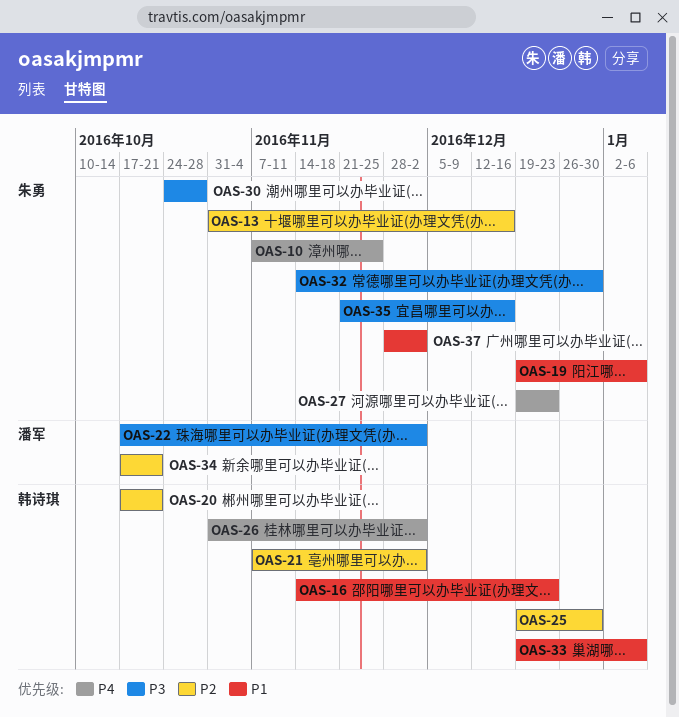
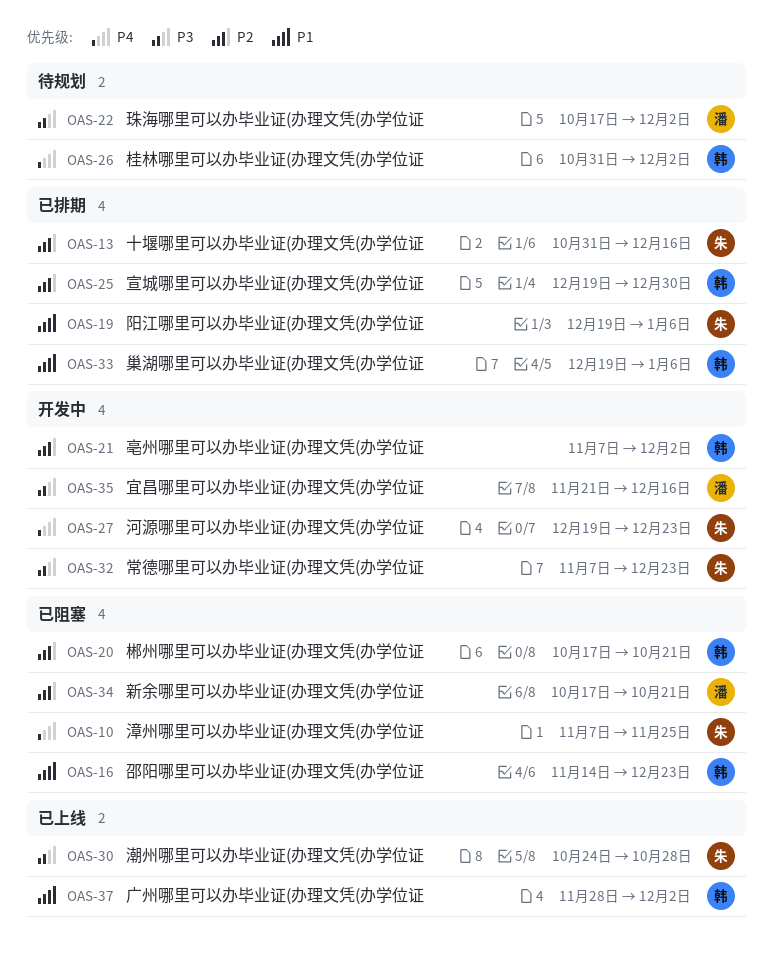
OAS-32, start: Nov 14 -> Nov 7
OAS-32, due: Dec 30 -> Dec 23
OAS-35, owner: 朱勇 -> 潘军
OAS-37, owner: 朱勇 -> 韩诗琪

